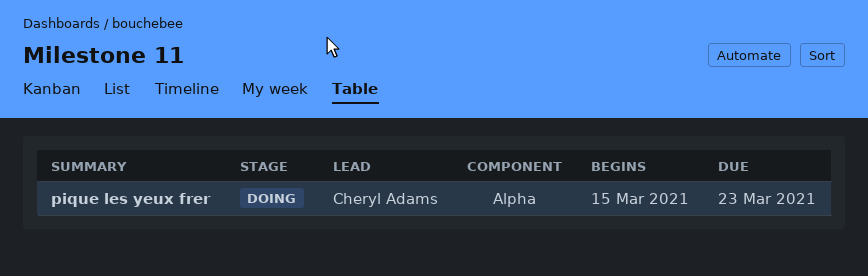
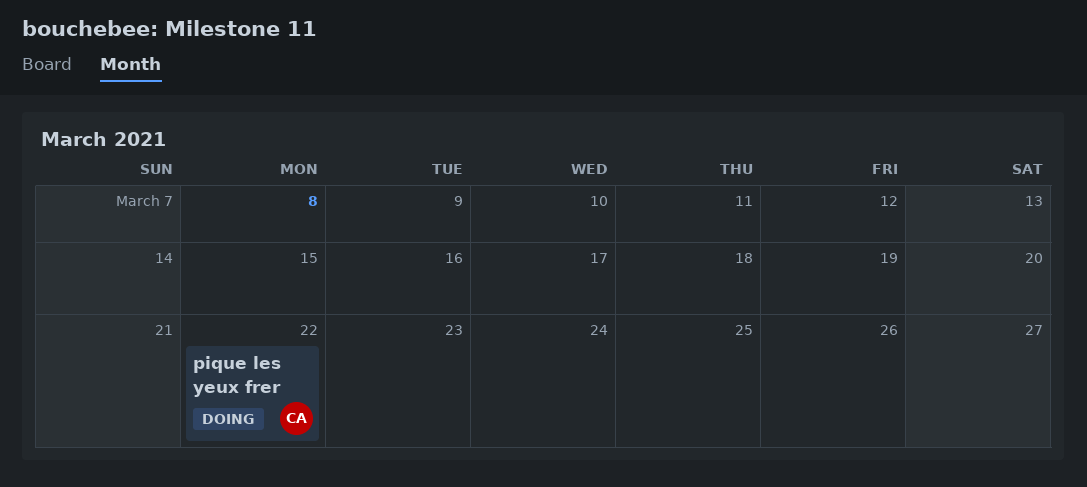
pique les yeux frer, due: Mar 23 -> Mar 22

